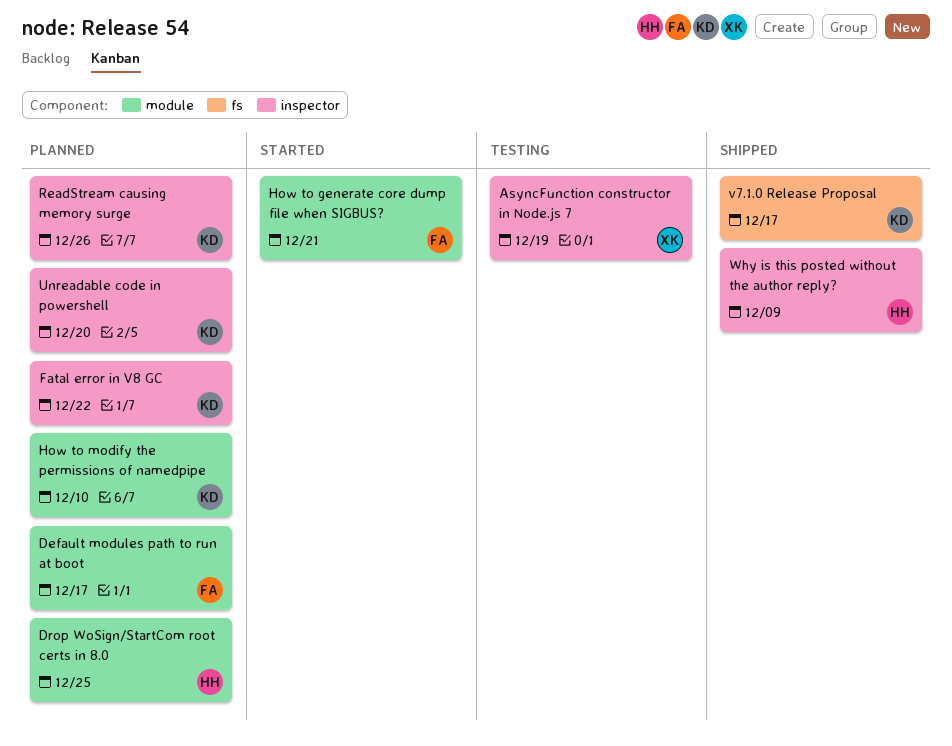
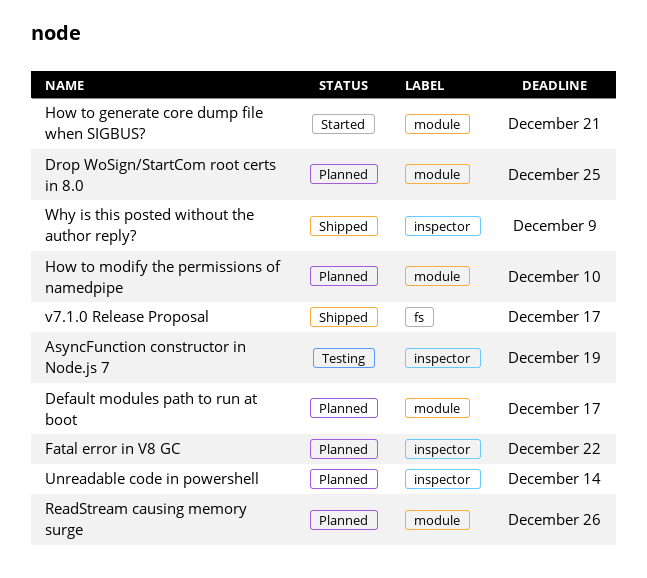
ReadStream causing memory surge, label: inspector -> module
Unreadable code in powershell, due: Dec 20 -> Dec 14

